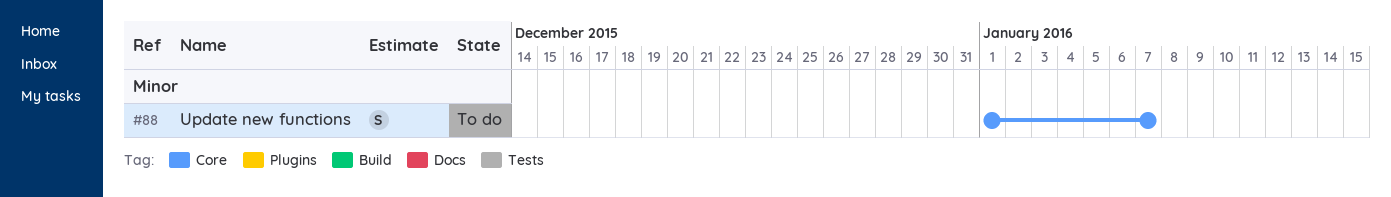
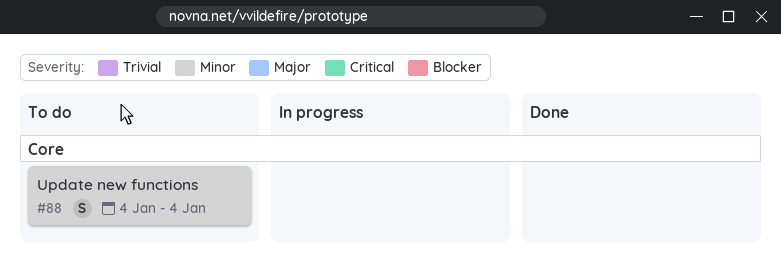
#88, start: Jan 1 -> Jan 4
#88, due: Jan 7 -> Jan 4

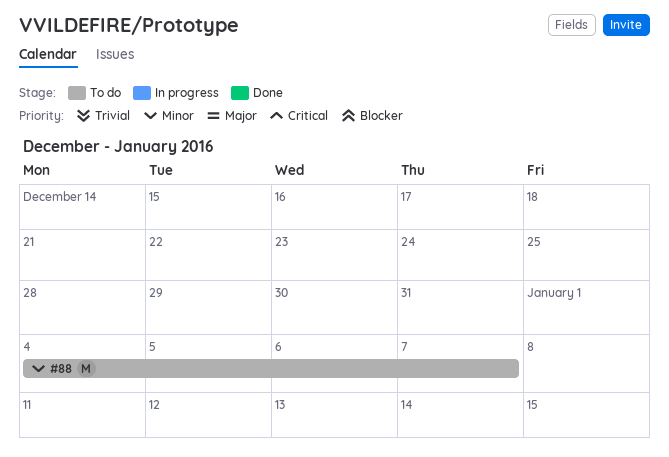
#88, estimate: S -> M
#88, due: Jan 4 -> Jan 7

